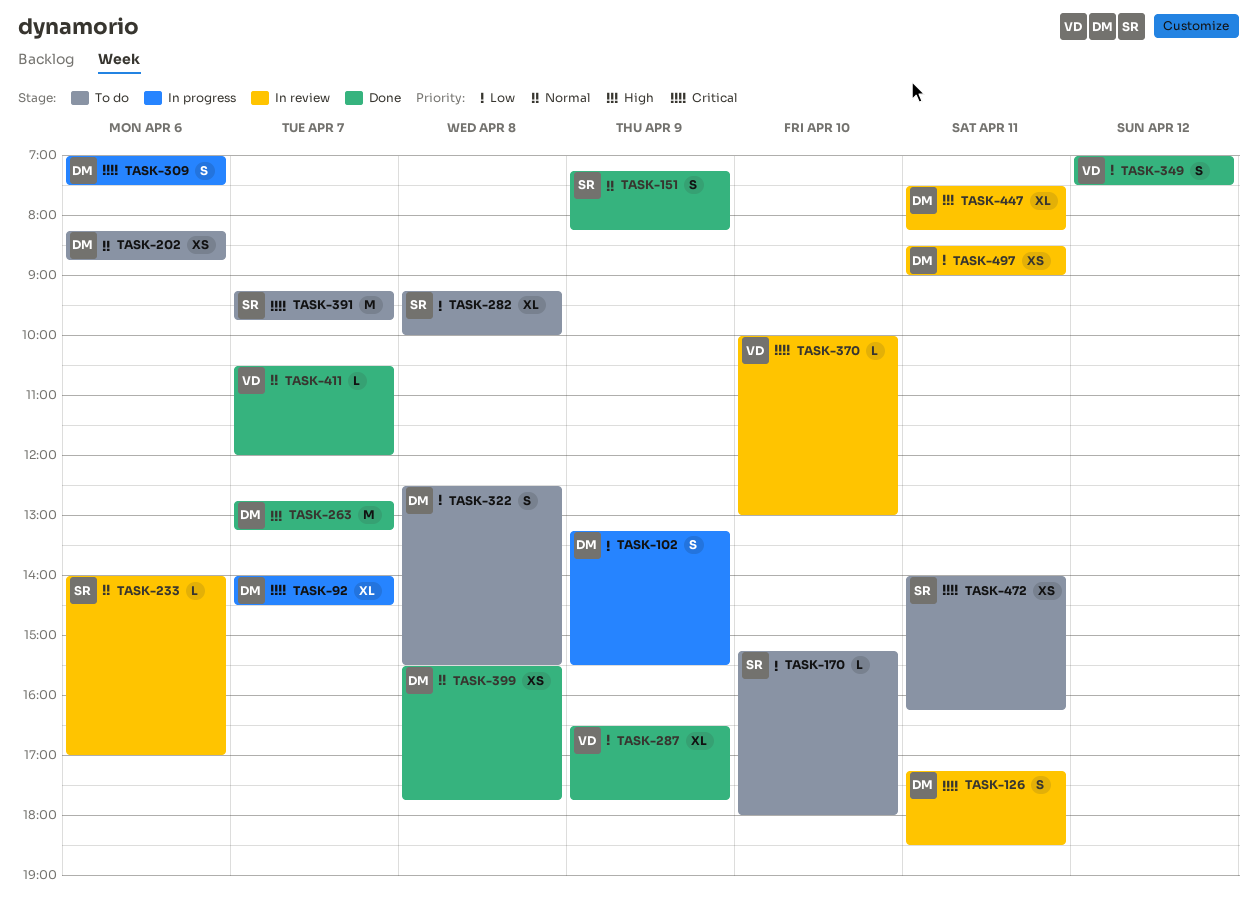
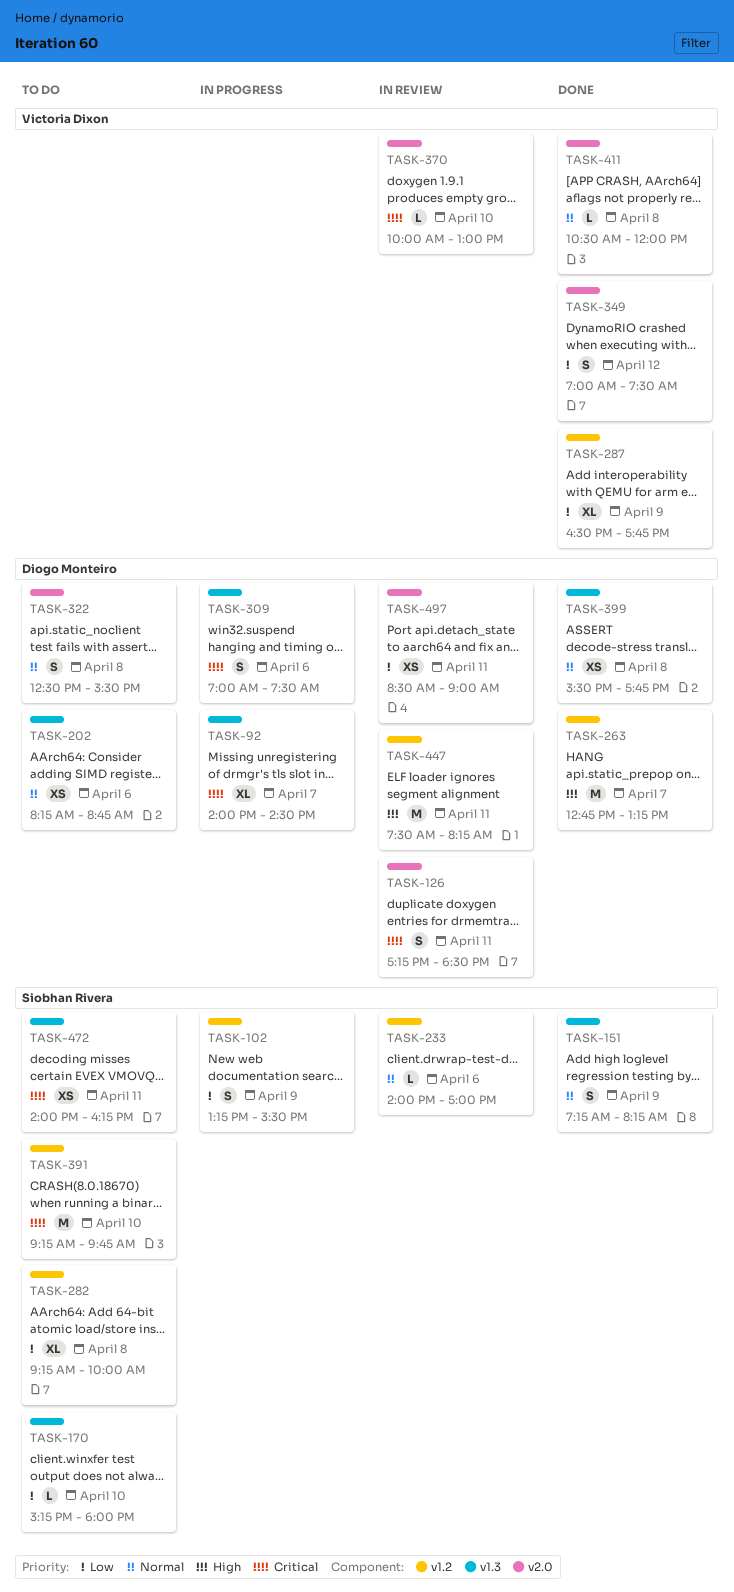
TASK-102, owner: Diogo Monteiro -> Siobhan Rivera
TASK-322, priority: Low -> Normal
TASK-391, day: Apr 7 -> Apr 10
TASK-411, day: Apr 7 -> Apr 8
TASK-447, estimate: XL -> M

